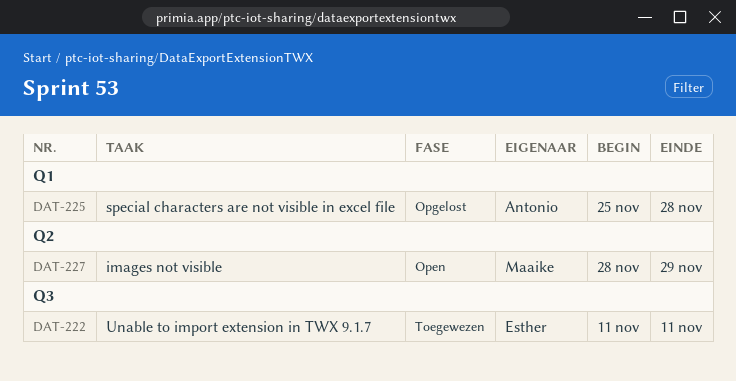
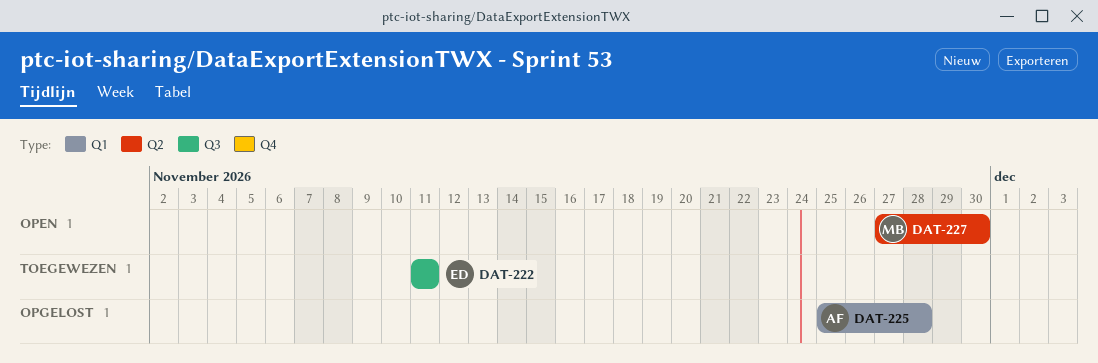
DAT-227, start: Nov 28 -> Nov 27
DAT-227, due: Nov 29 -> Nov 30

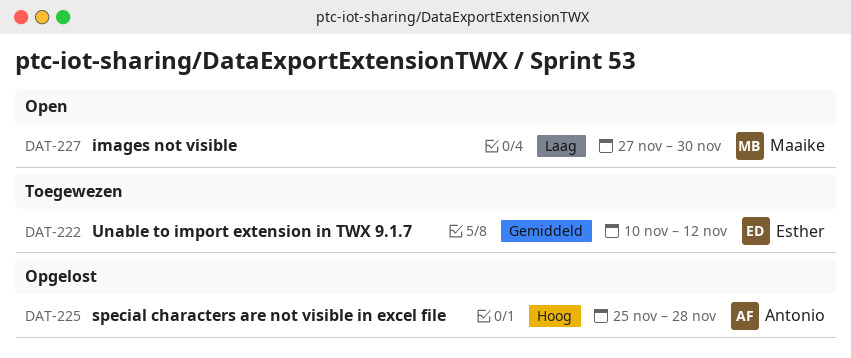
DAT-222, start: Nov 11 -> Nov 10
DAT-222, due: Nov 11 -> Nov 12

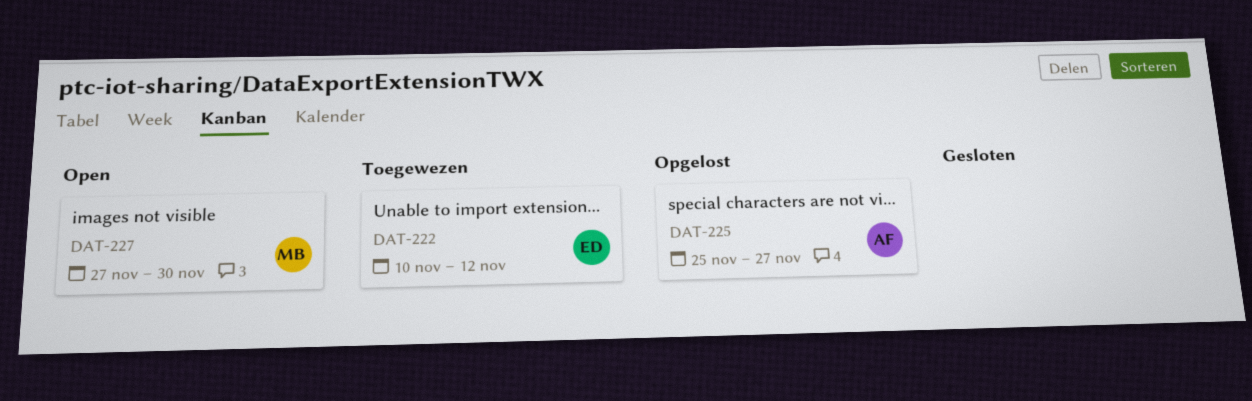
DAT-225, due: Nov 28 -> Nov 27

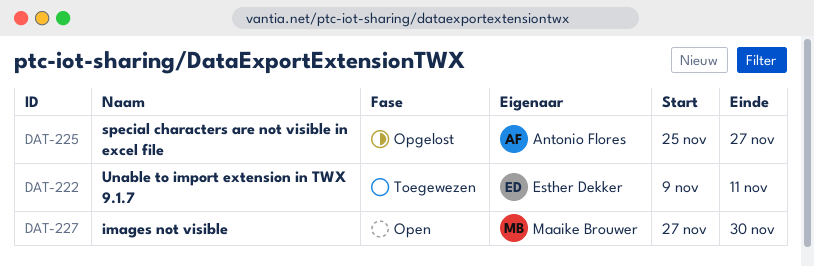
DAT-222, start: Nov 10 -> Nov 9
DAT-222, due: Nov 12 -> Nov 11

